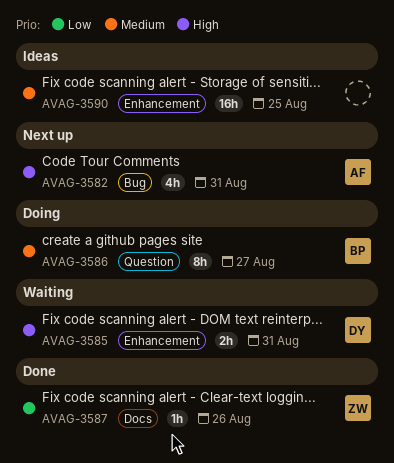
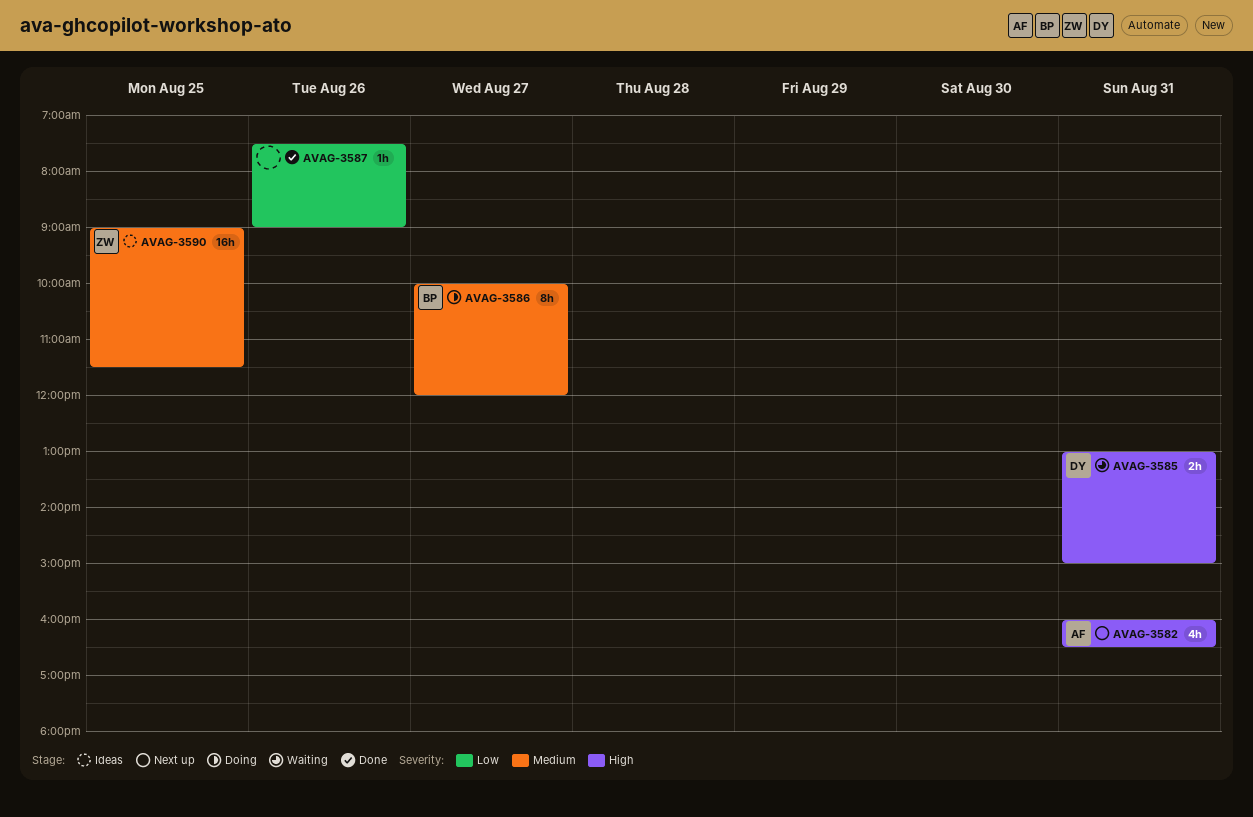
AVAG-3587, owner: ZW -> none
AVAG-3590, owner: none -> ZW

